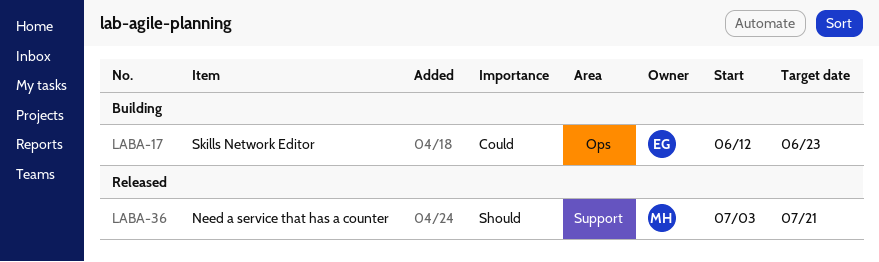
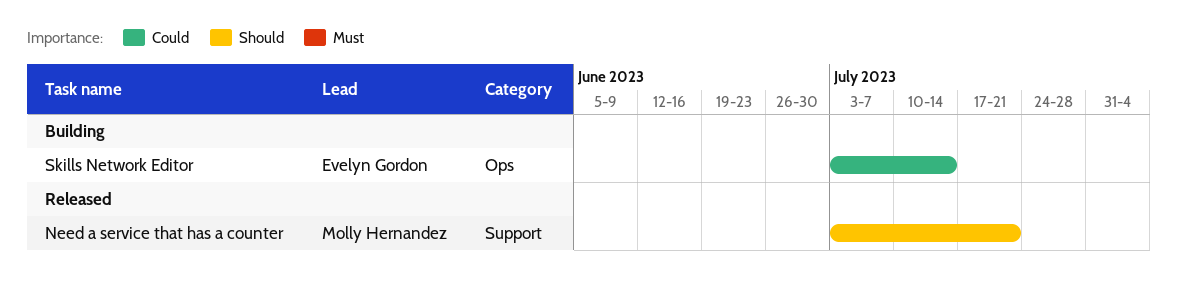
Skills Network Editor, start: Jun 12 -> Jul 3
Skills Network Editor, due: Jun 23 -> Jul 14

